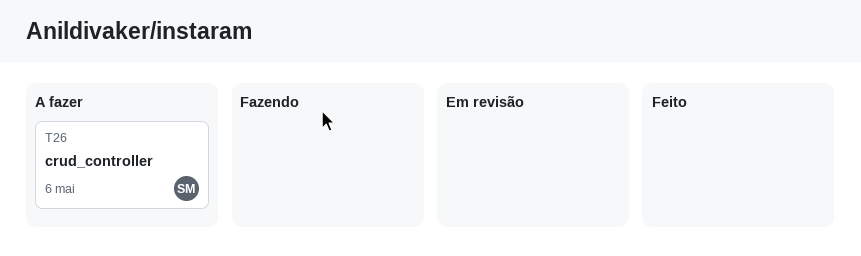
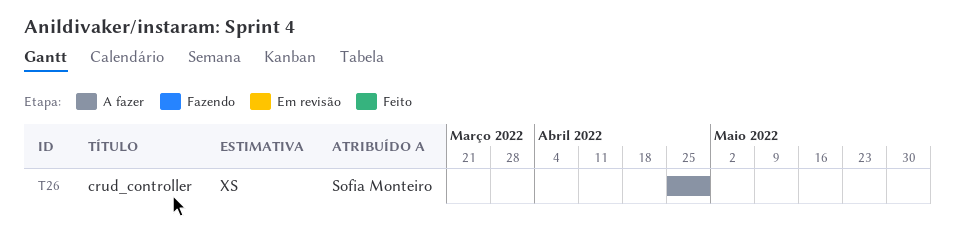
T26, due: May 6 -> Apr 29

